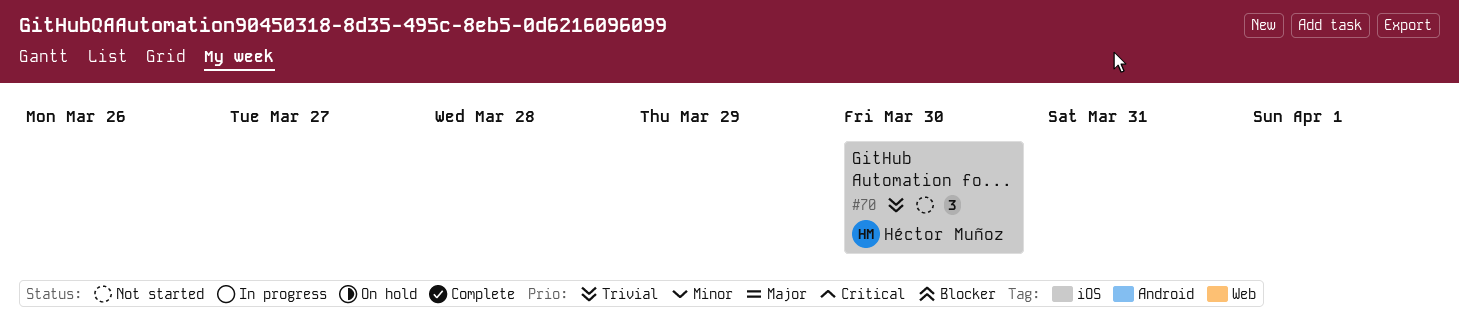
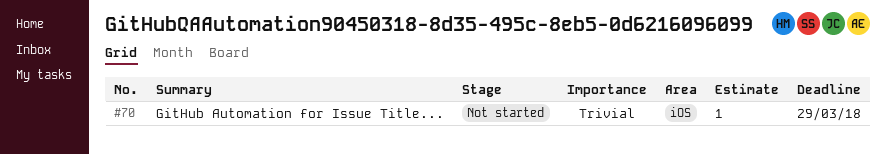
#70, estimate: 3 -> 1
#70, due: Mar 30 -> Mar 29

